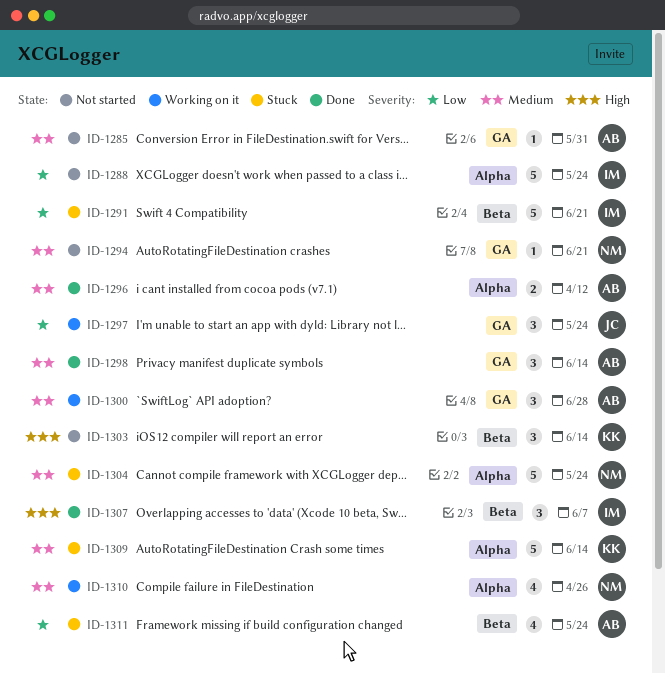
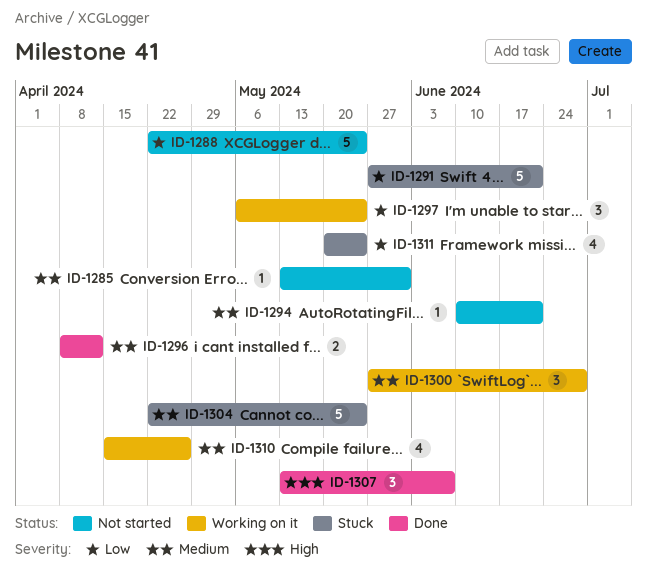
ID-1298: present -> none
ID-1303: present -> none
ID-1309: present -> none

